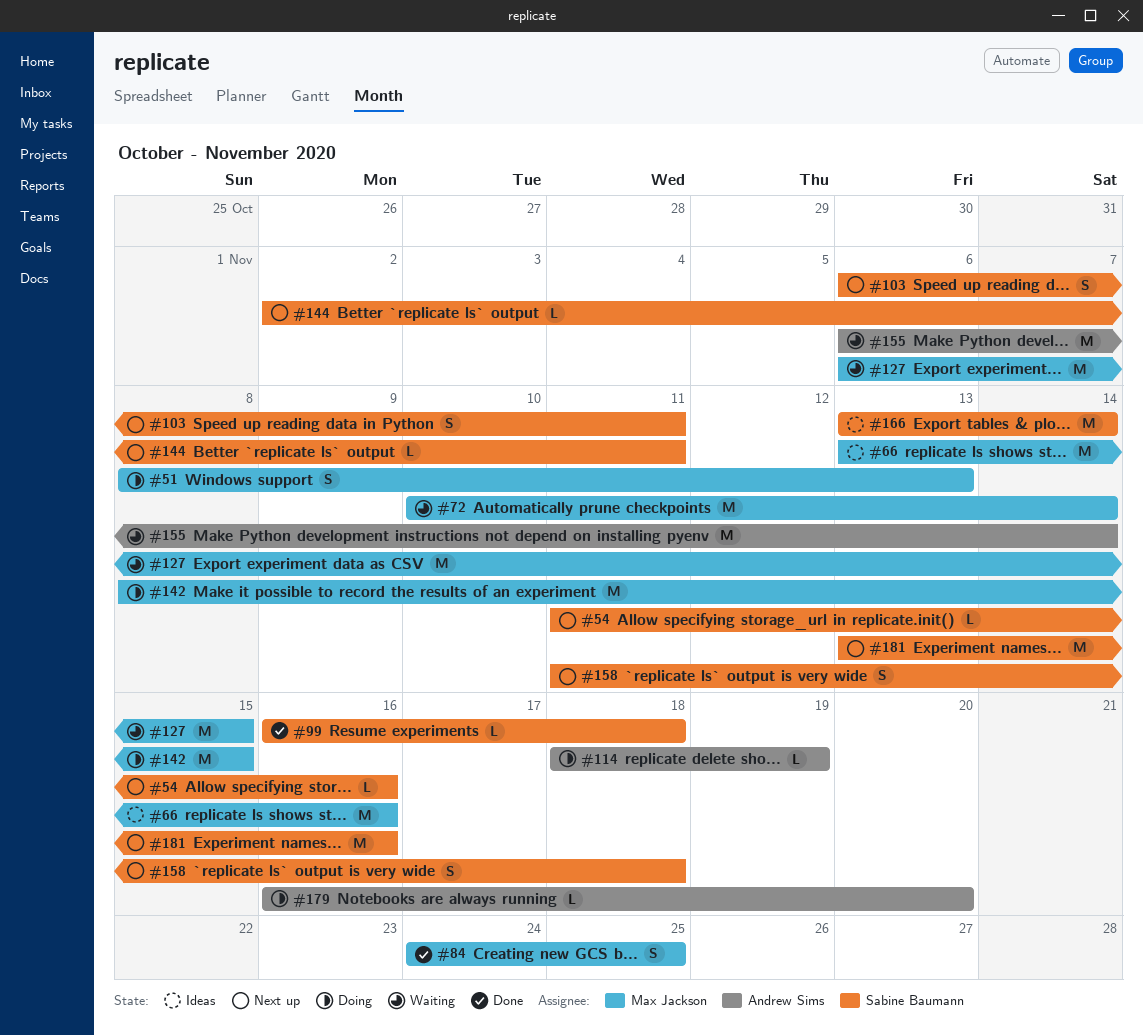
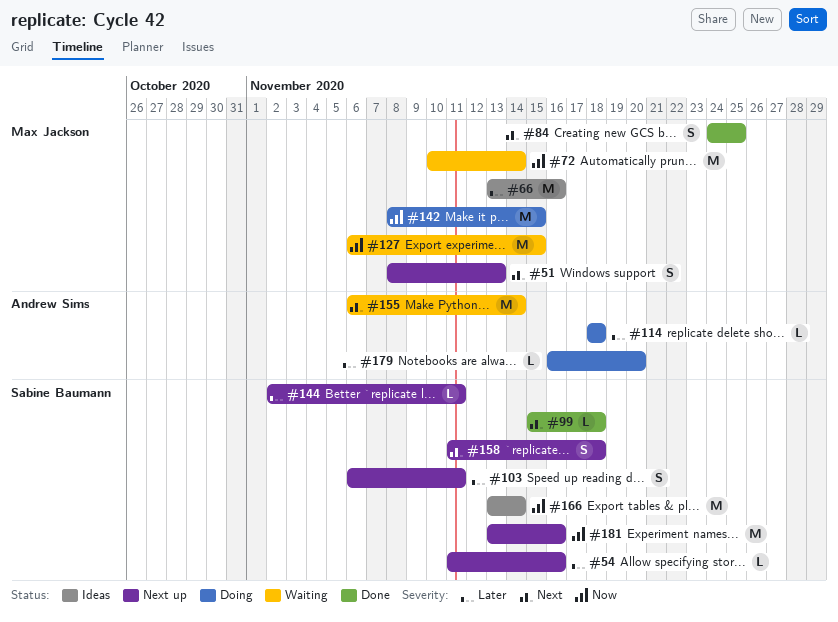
#51, status: Doing -> Next up
#99, start: Nov 16 -> Nov 15
#114, due: Nov 19 -> Nov 18

